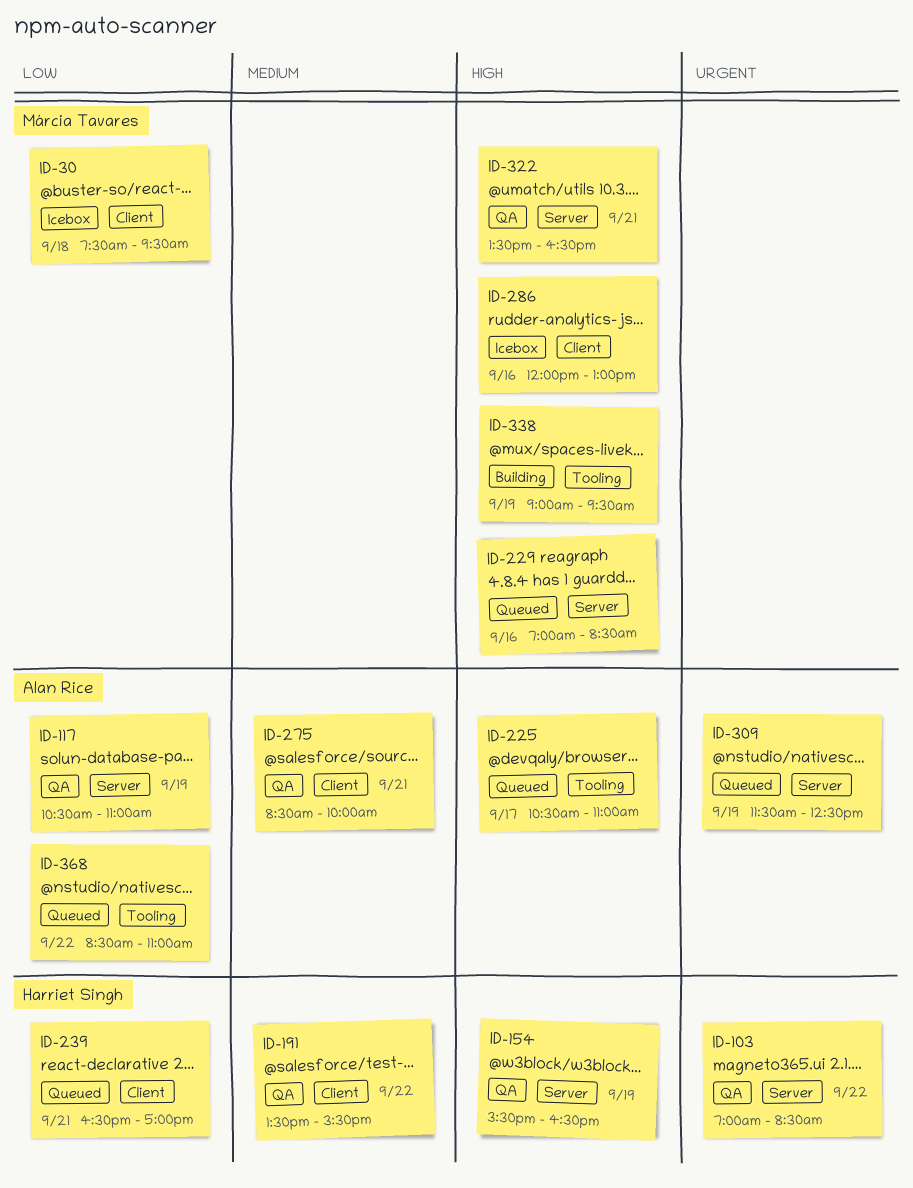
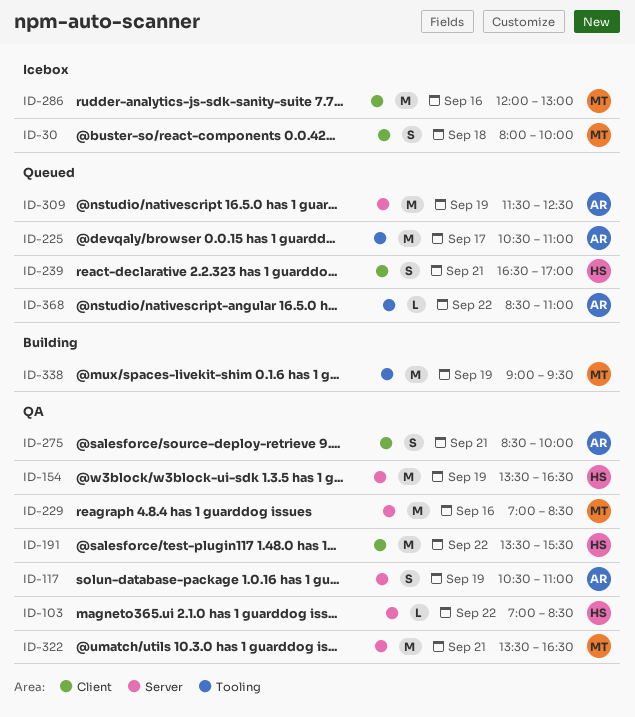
ID-30, begins: 07:30 -> 08:00
ID-30, ends: 09:30 -> 10:00
ID-154, begins: 15:30 -> 13:30
ID-229, status: Queued -> QA

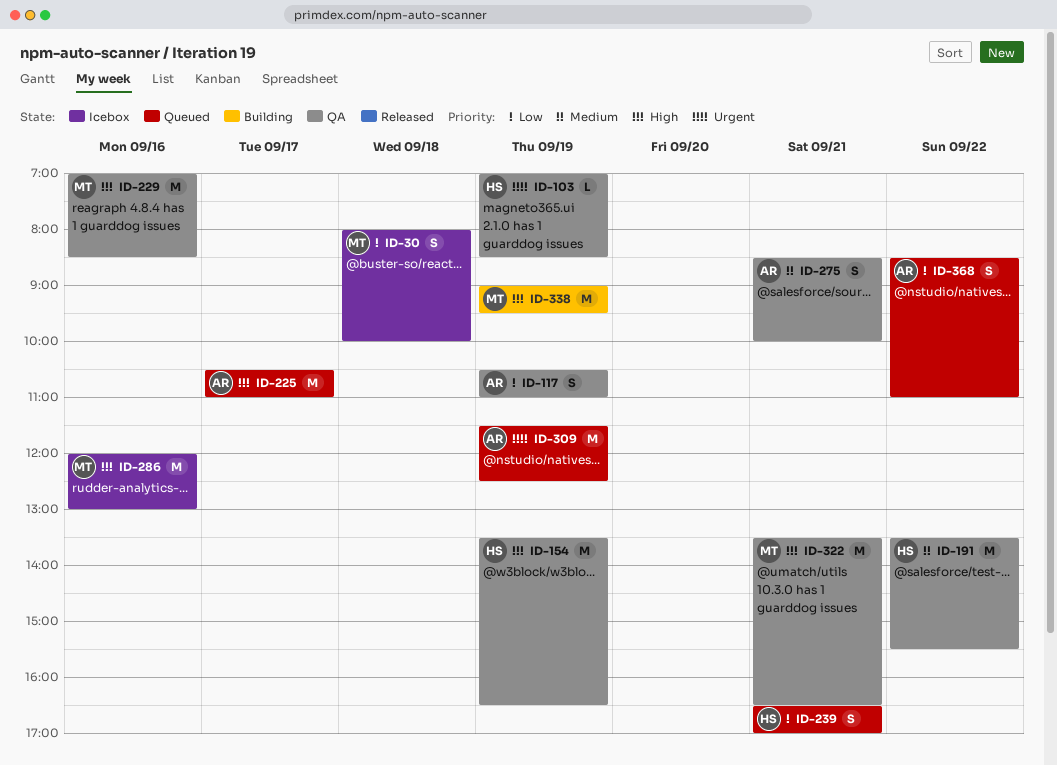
ID-103, day: Sep 22 -> Sep 19
ID-368, estimate: L -> S

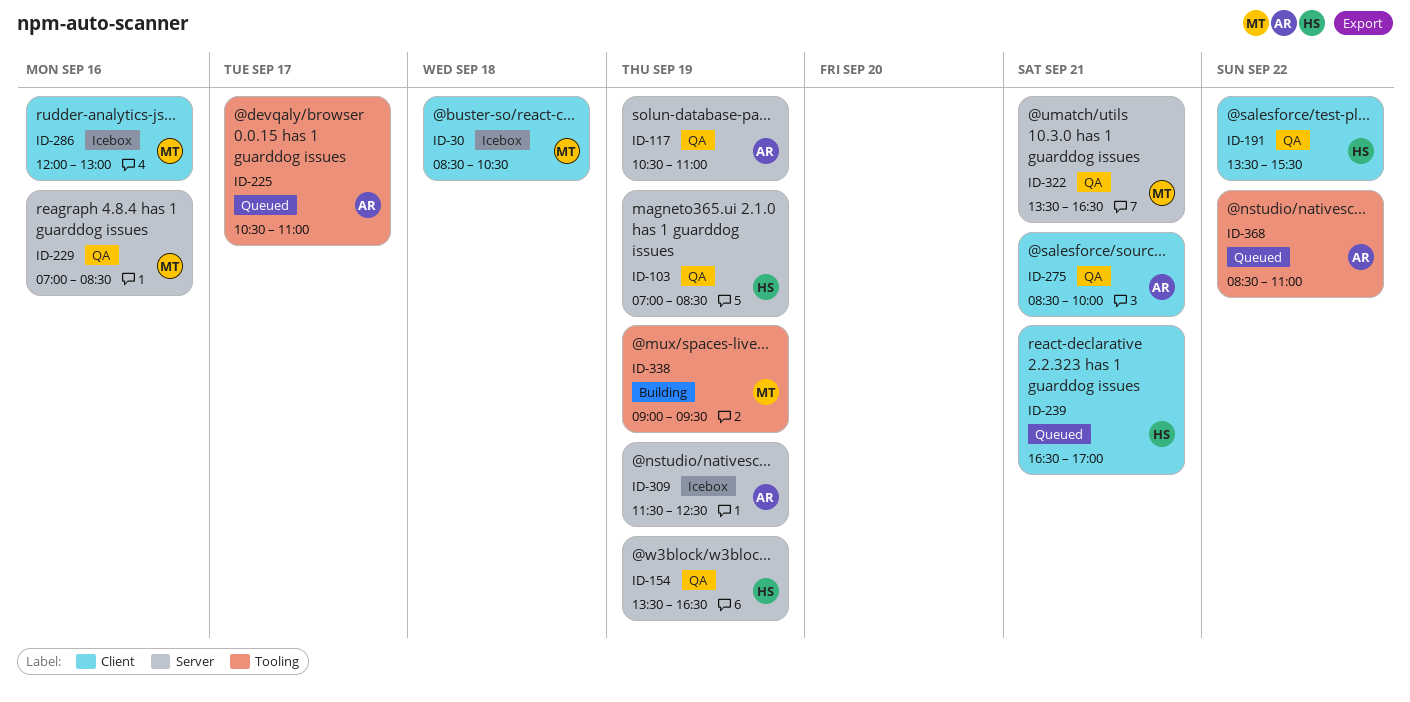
ID-30, begins: 08:00 -> 08:30
ID-30, ends: 10:00 -> 10:30
ID-309, status: Queued -> Icebox

